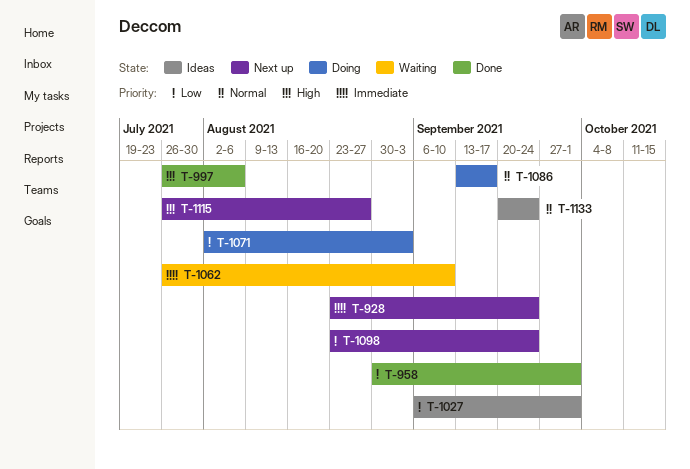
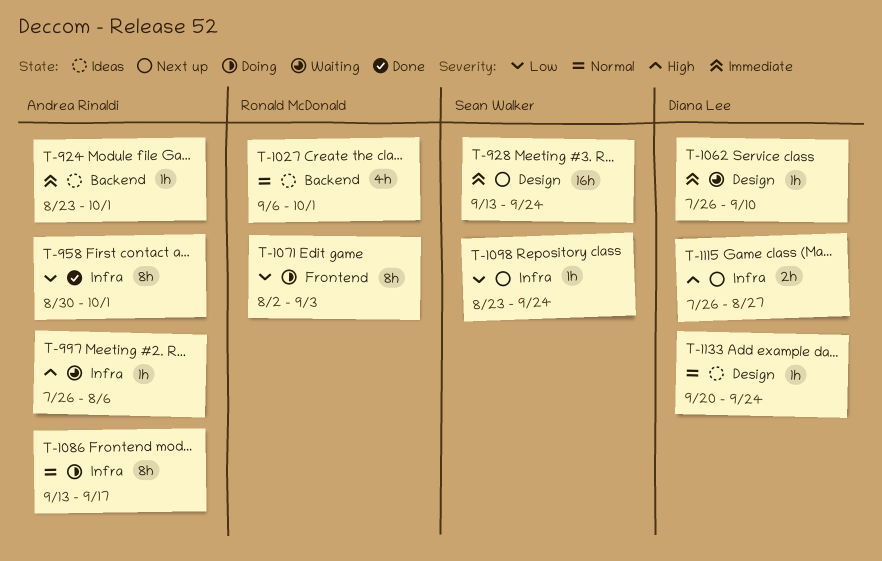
T-924: none -> present
T-928, start: Aug 23 -> Sep 13
T-997, status: Done -> Waiting
T-1027, priority: Low -> Normal

